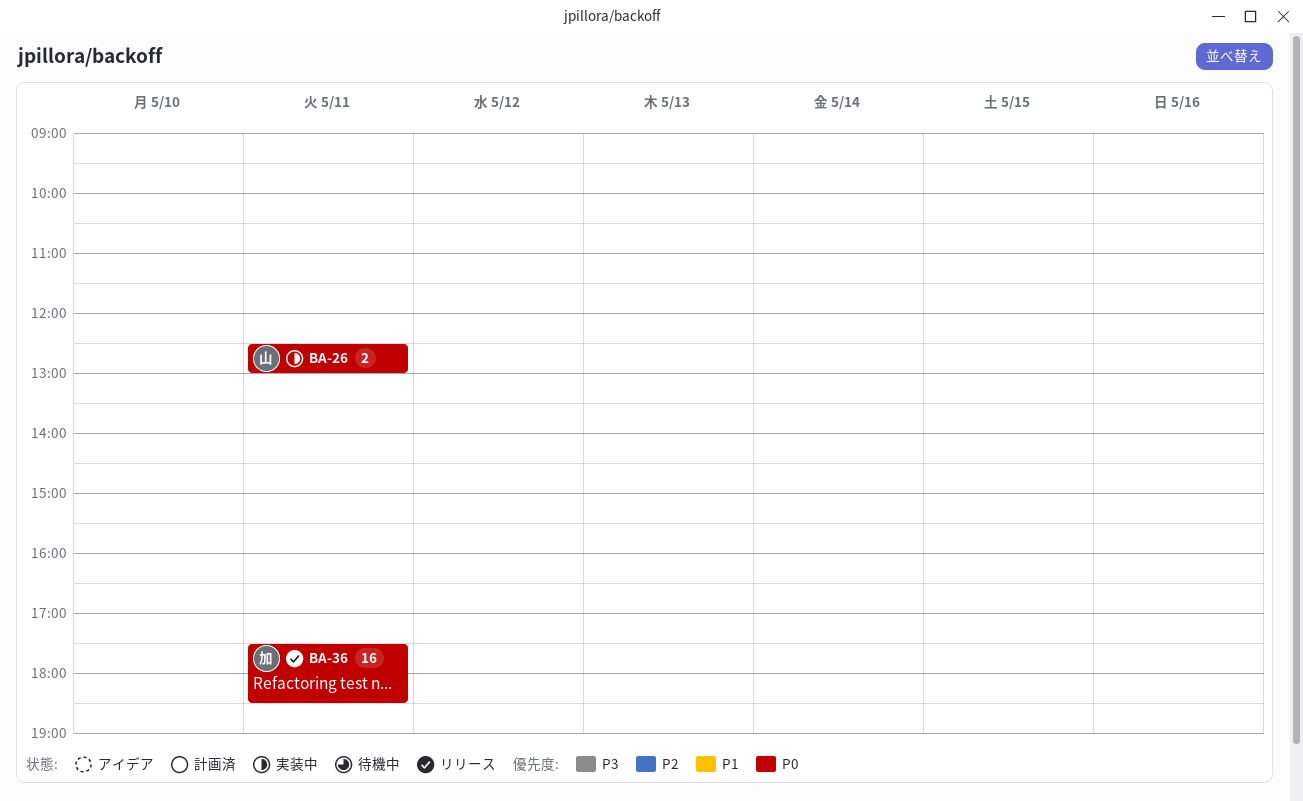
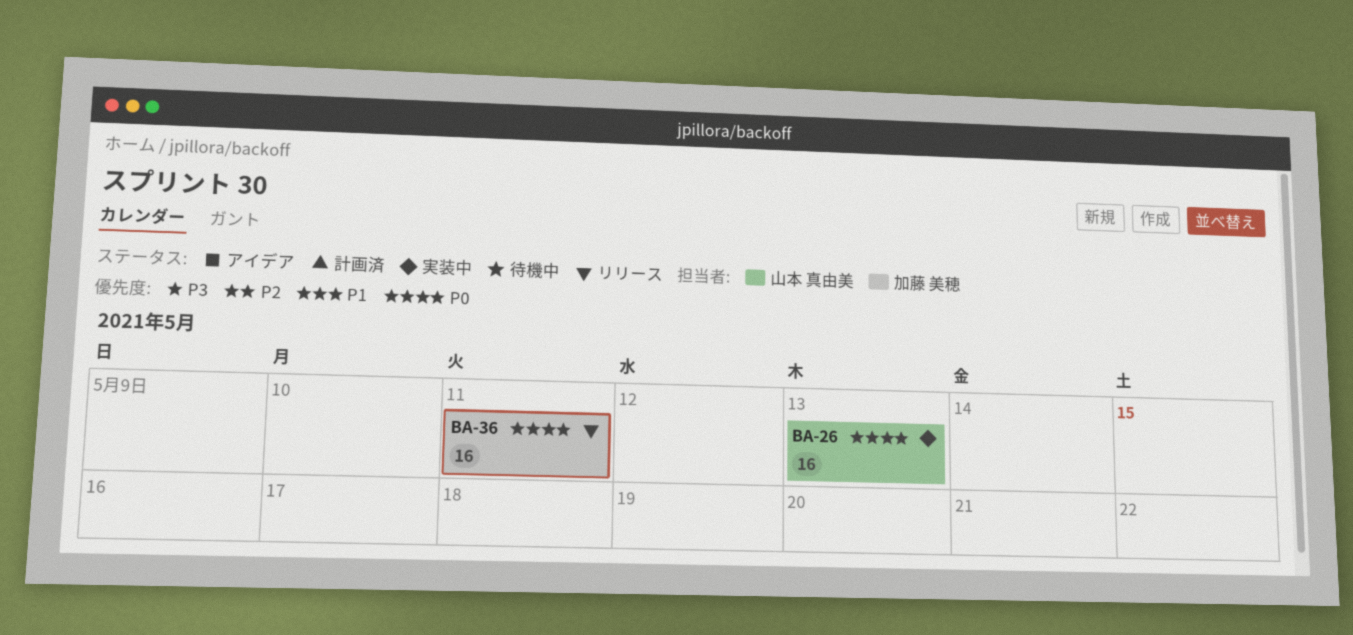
BA-26, estimate: 2 -> 16
BA-26, day: May 11 -> May 13

